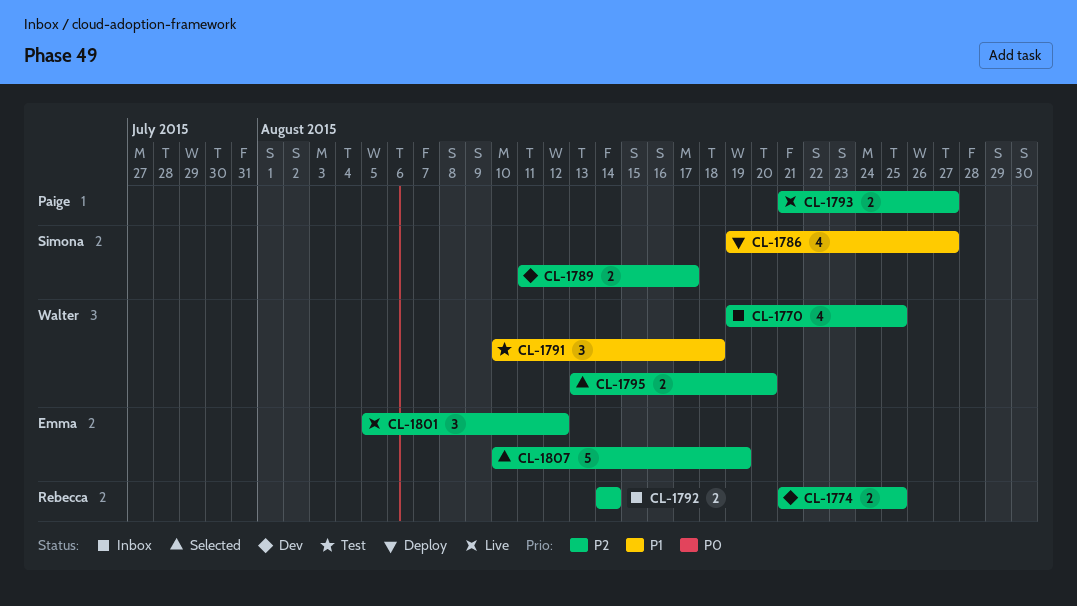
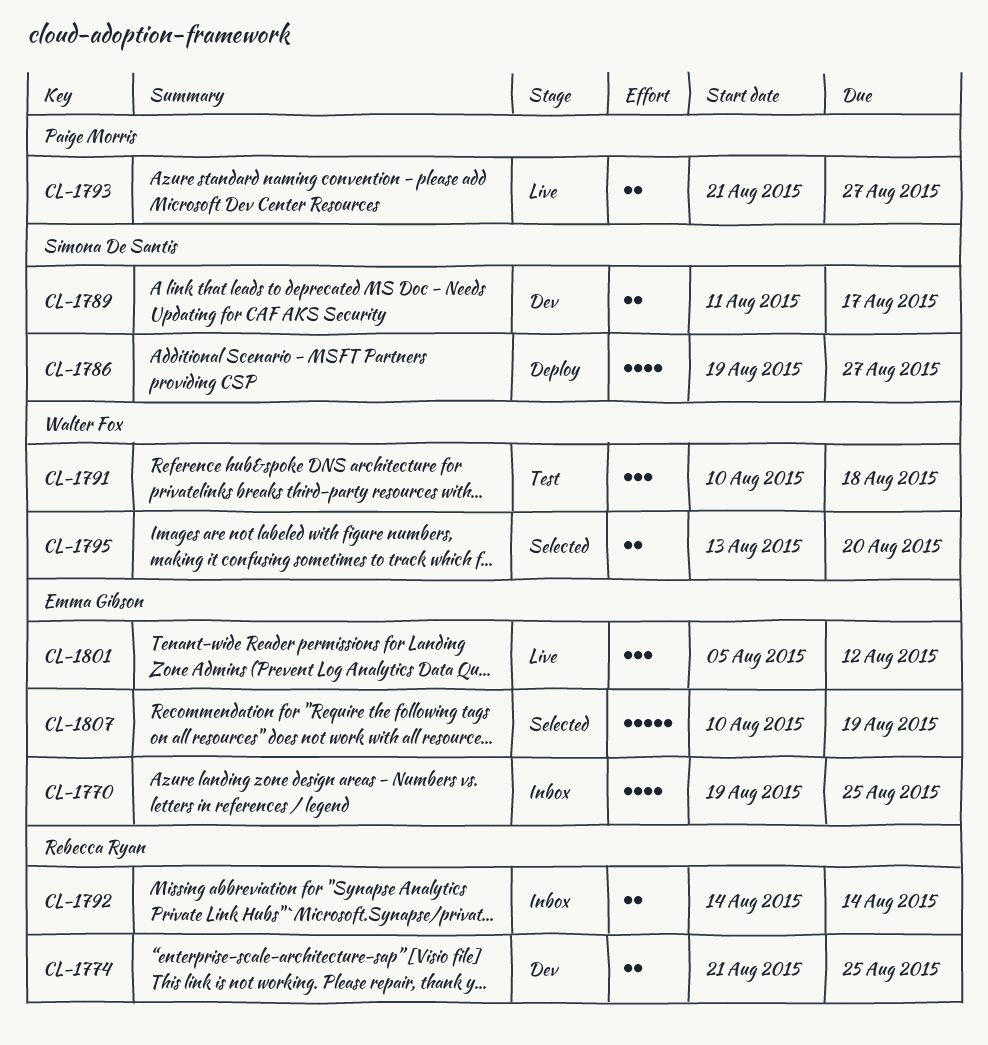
CL-1770, owner: Walter Fox -> Emma Gibson

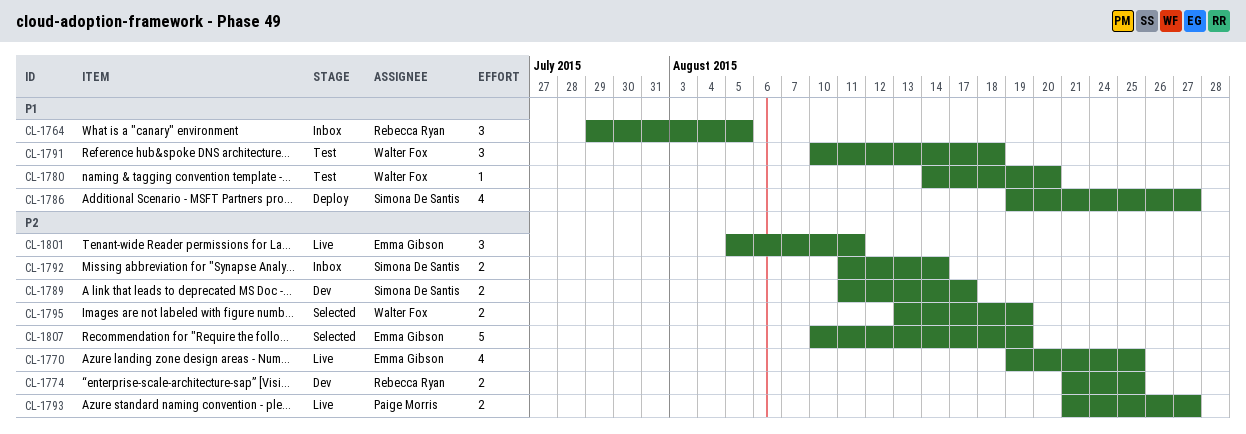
CL-1764: none -> present
CL-1770, status: Inbox -> Live
CL-1780: none -> present
CL-1792, owner: Rebecca Ryan -> Simona De Santis
CL-1792, start: Aug 14 -> Aug 11
CL-1795, due: Aug 20 -> Aug 19
CL-1801, due: Aug 12 -> Aug 11

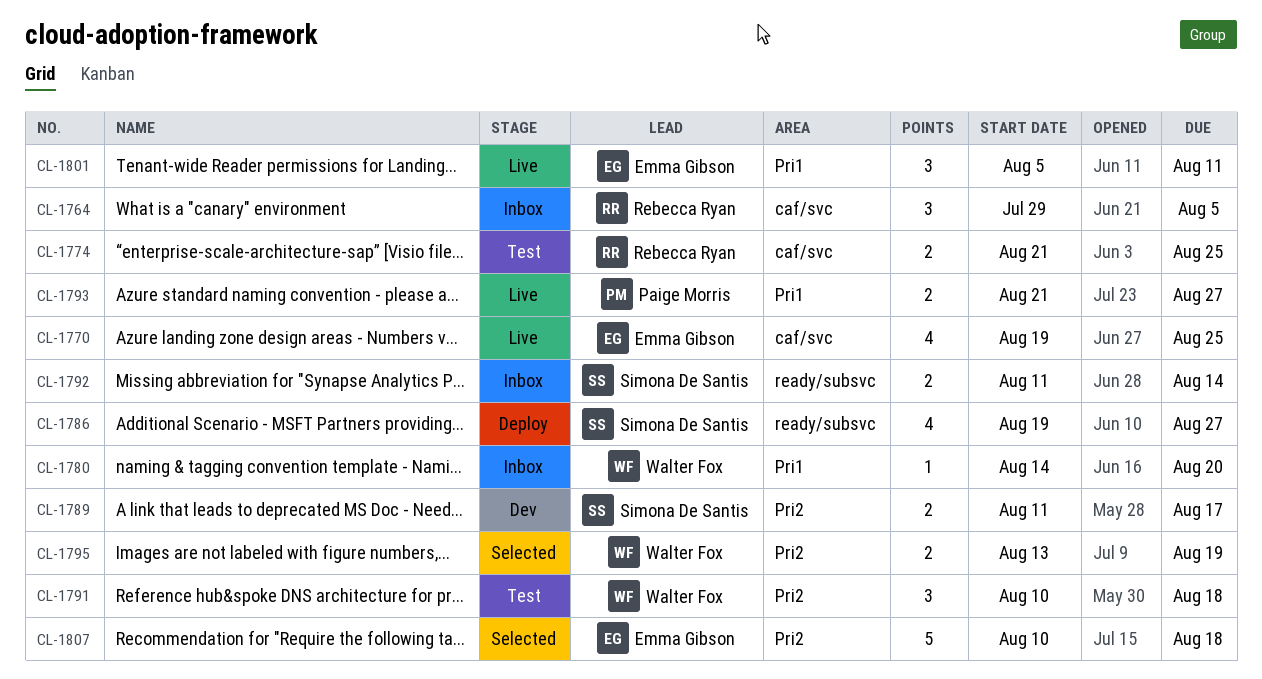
CL-1774, status: Dev -> Test
CL-1780, status: Test -> Inbox
CL-1807, due: Aug 19 -> Aug 18

